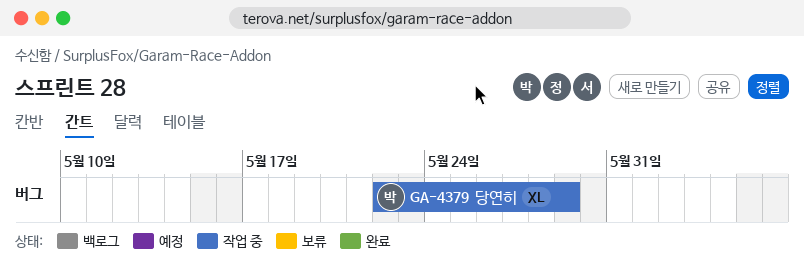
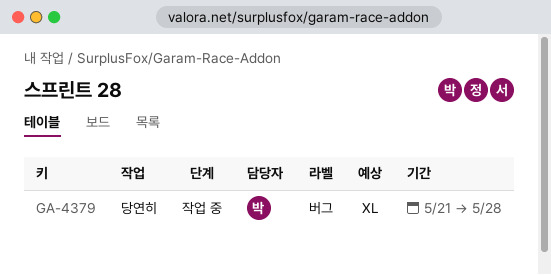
GA-4379, start: May 22 -> May 21
GA-4379, due: May 29 -> May 28

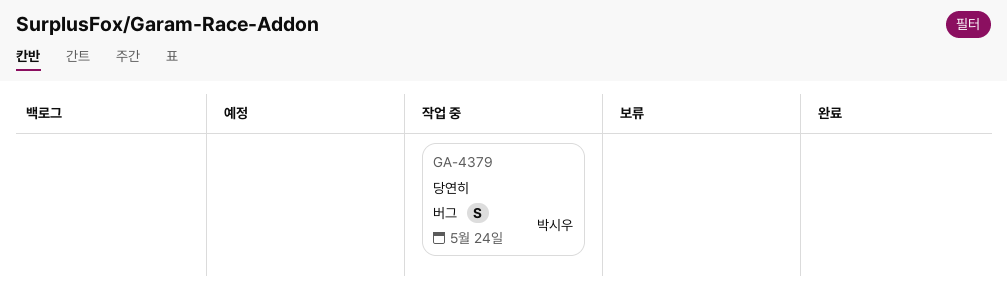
GA-4379, estimate: XL -> S
GA-4379, due: May 28 -> May 24

